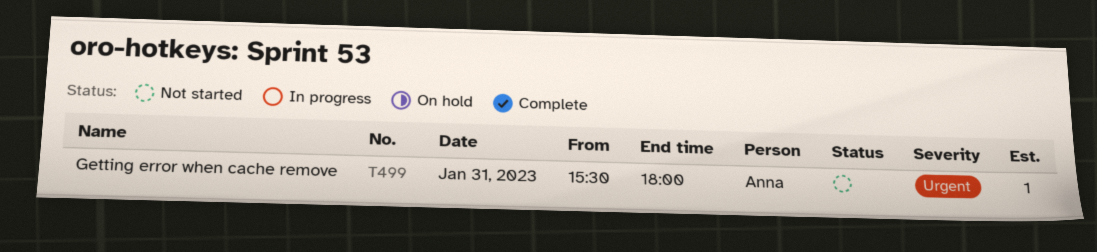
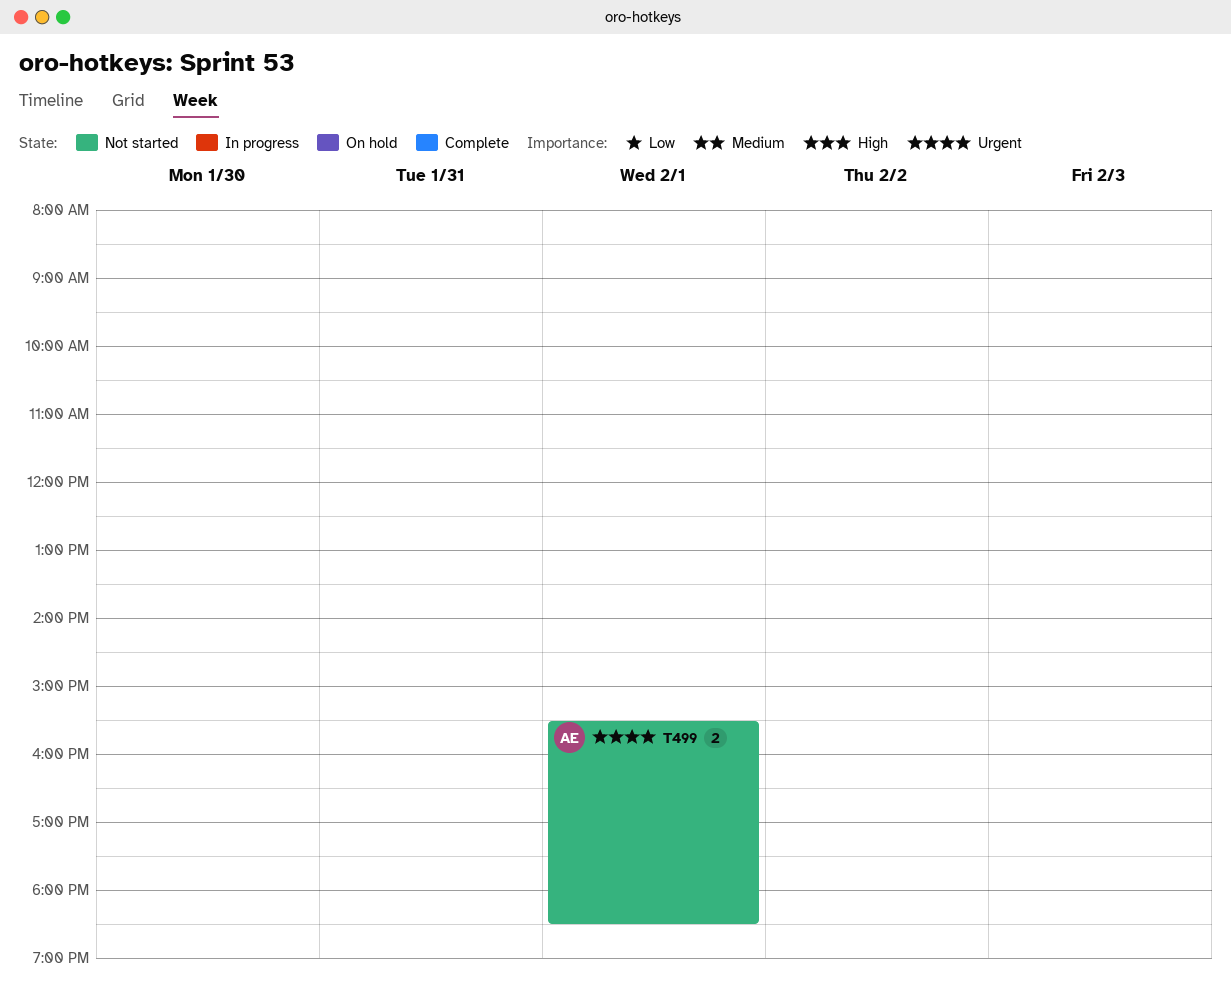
T499, estimate: 1 -> 2
T499, day: Jan 31 -> Feb 1
T499, ends: 18:00 -> 18:30

